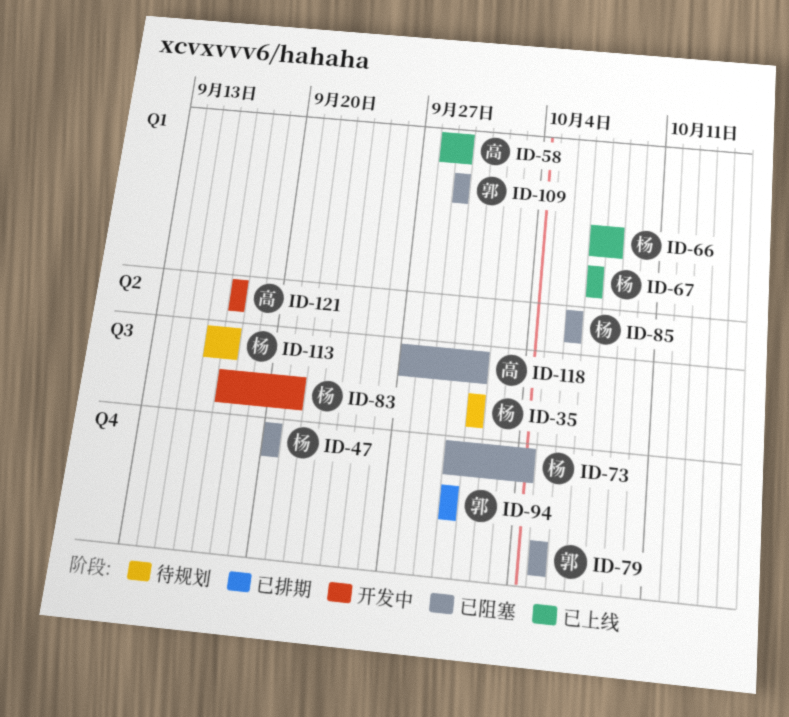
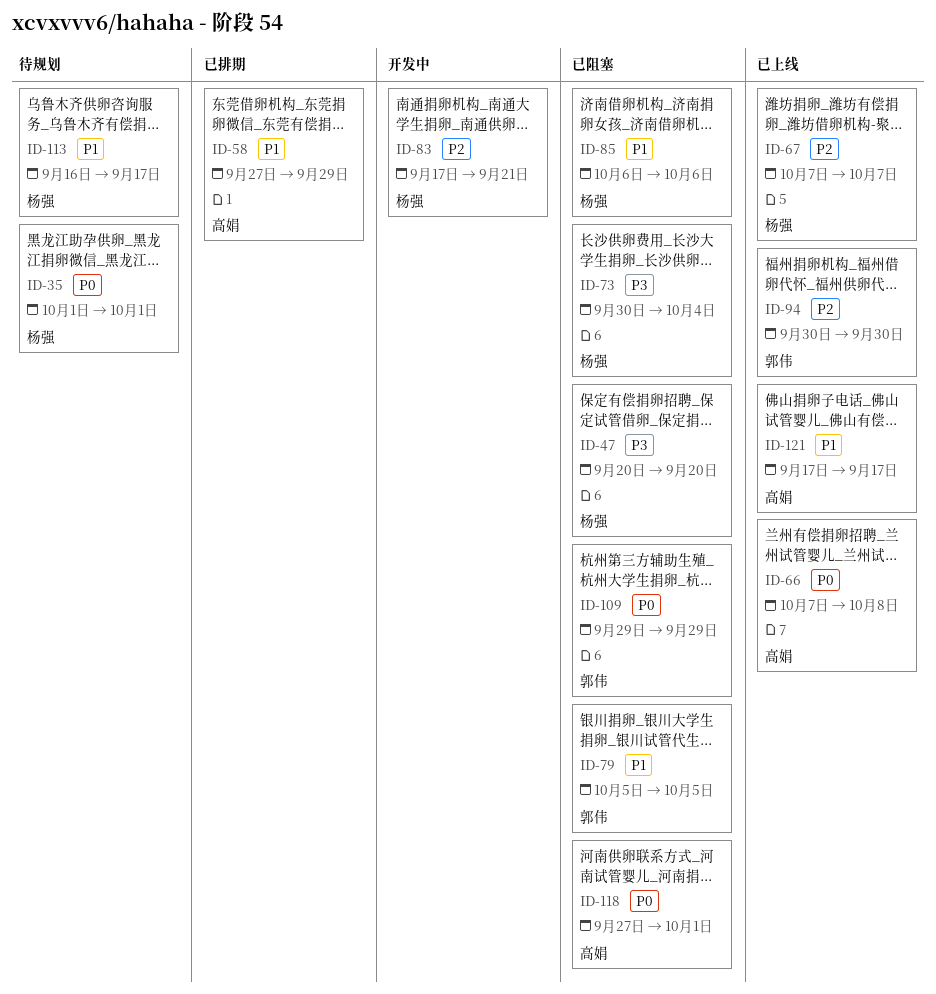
ID-58, status: 已上线 -> 已排期
ID-58, start: Sep 28 -> Sep 27
ID-66, owner: 杨强 -> 高娟
ID-94, status: 已排期 -> 已上线
ID-121, status: 开发中 -> 已上线

